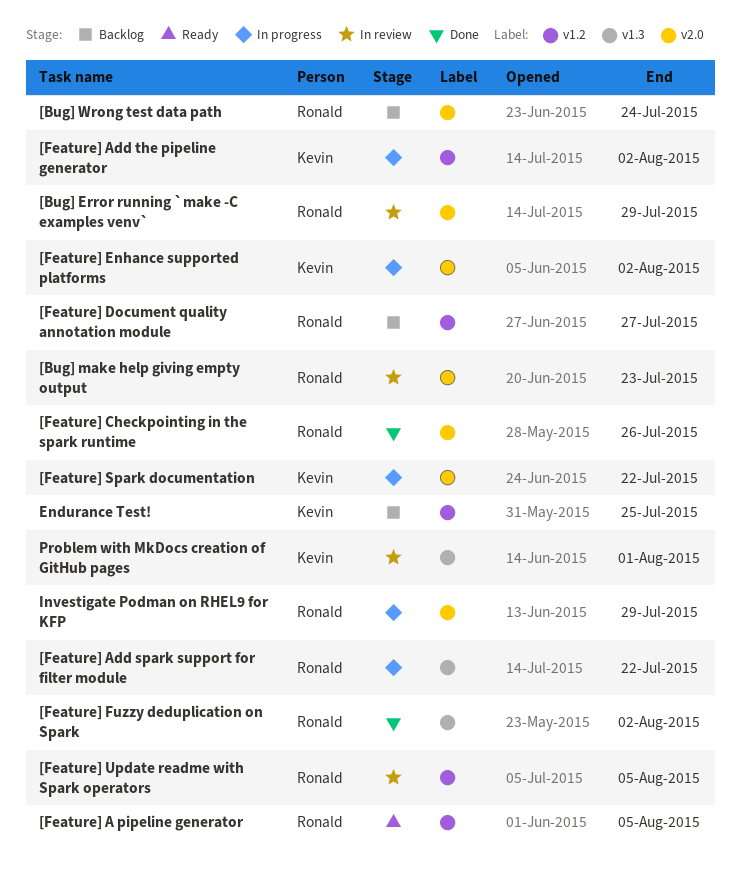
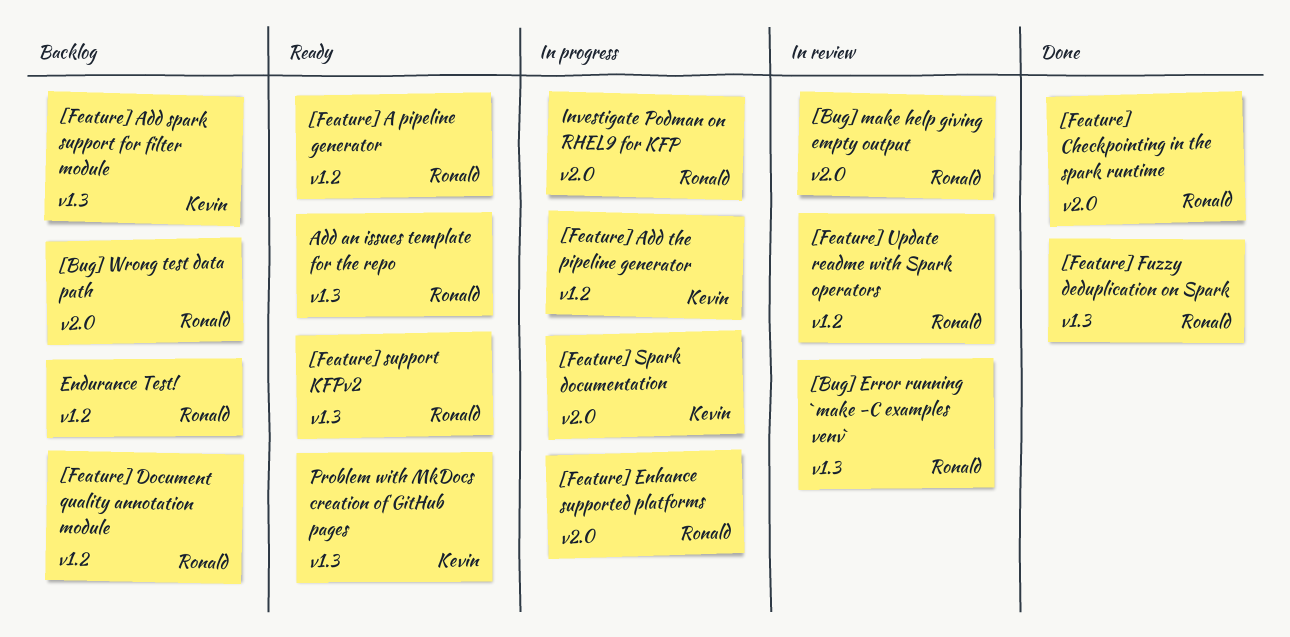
[Bug] Error running `make -C examples venv`, label: v2.0 -> v1.3
[Feature] Add spark support for filter module, status: In progress -> Backlog
[Feature] Add spark support for filter module, owner: Ronald -> Kevin
[Feature] Enhance supported platforms, owner: Kevin -> Ronald
[Feature] support KFPv2: none -> present
Add an issues template for the repo: none -> present
Endurance Test!, owner: Kevin -> Ronald
Problem with MkDocs creation of GitHub pages, status: In review -> Ready

